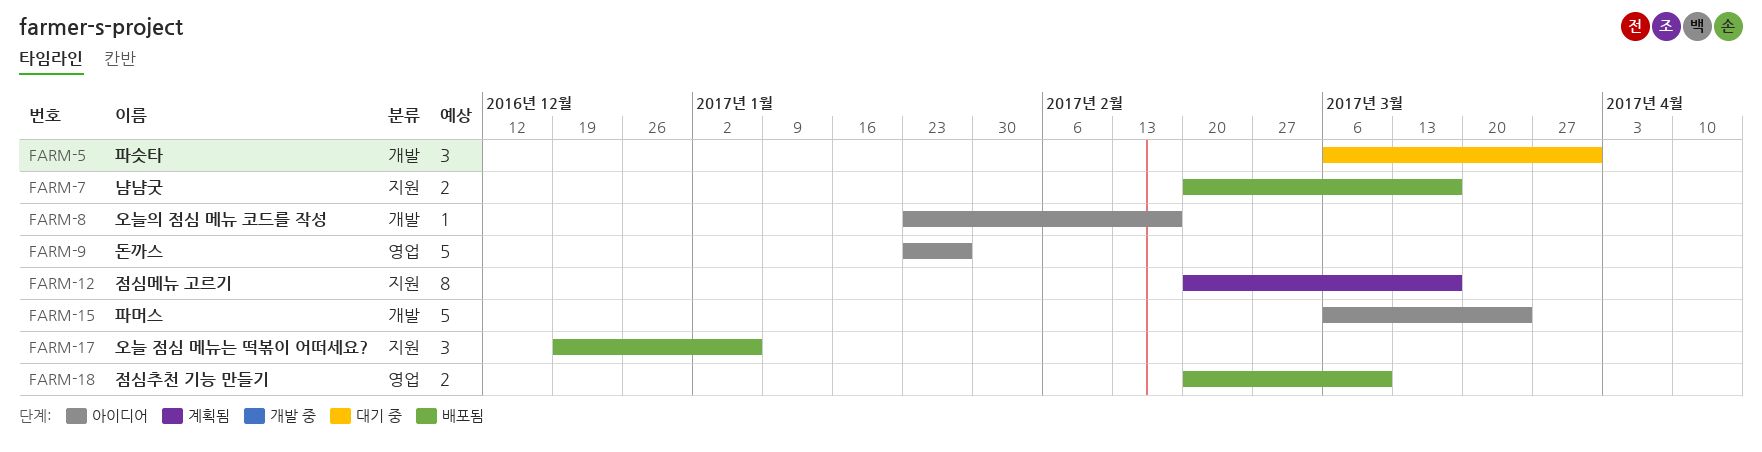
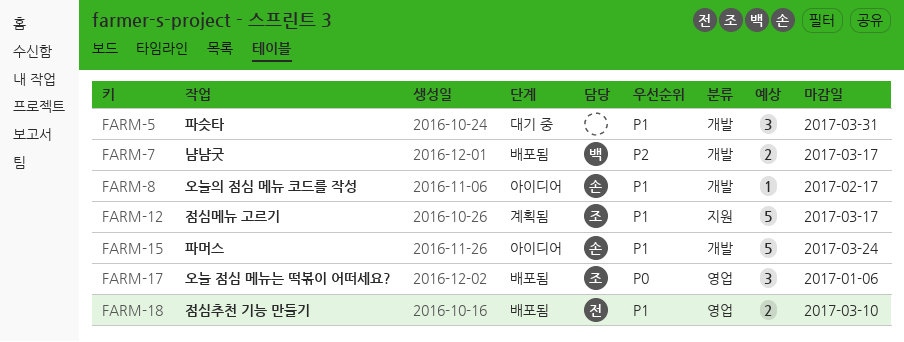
FARM-7, label: 지원 -> 개발
FARM-9: present -> none
FARM-12, estimate: 8 -> 5
FARM-17, label: 지원 -> 영업

